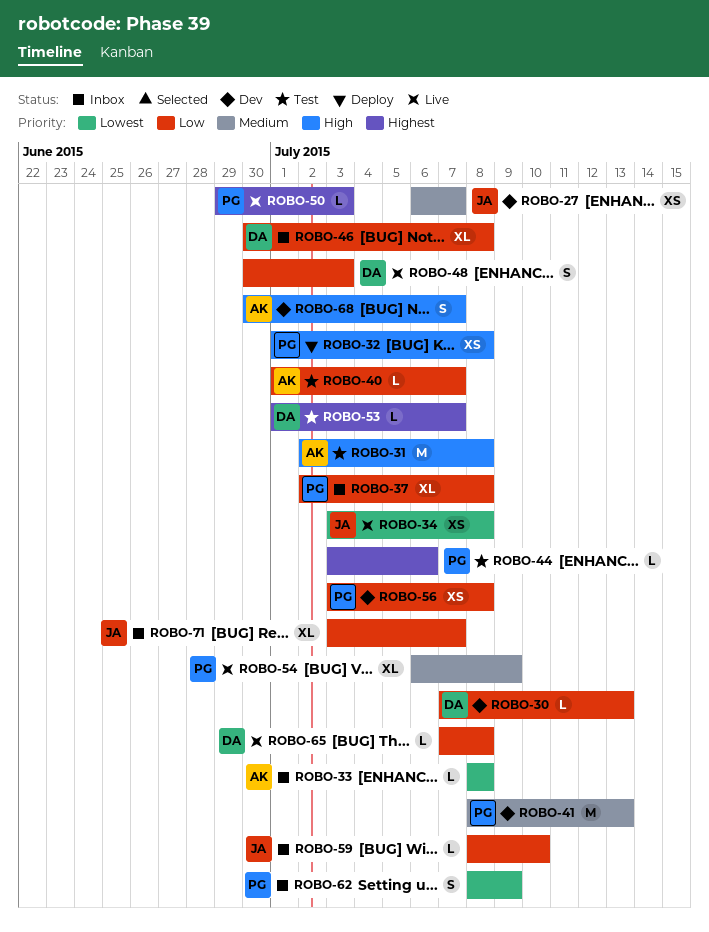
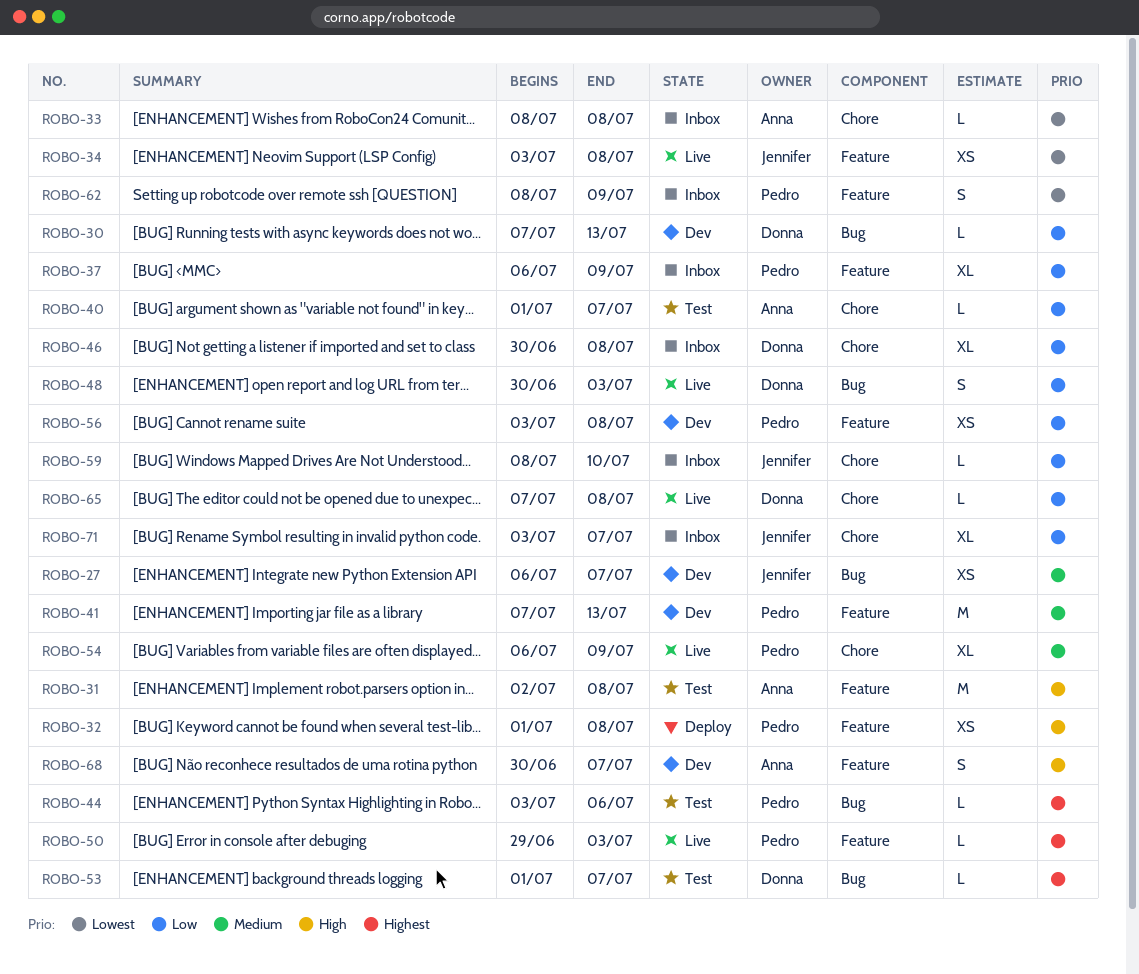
ROBO-37, start: Jul 2 -> Jul 6
ROBO-37, due: Jul 8 -> Jul 9
ROBO-41, start: Jul 8 -> Jul 7

